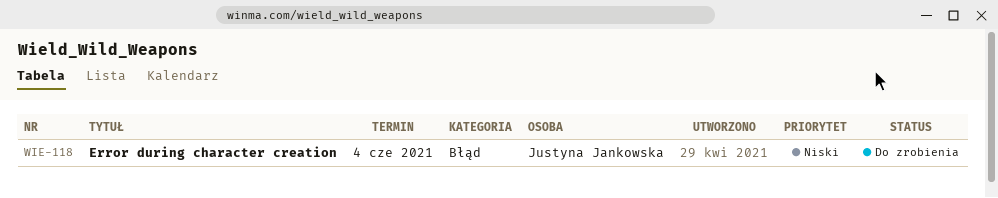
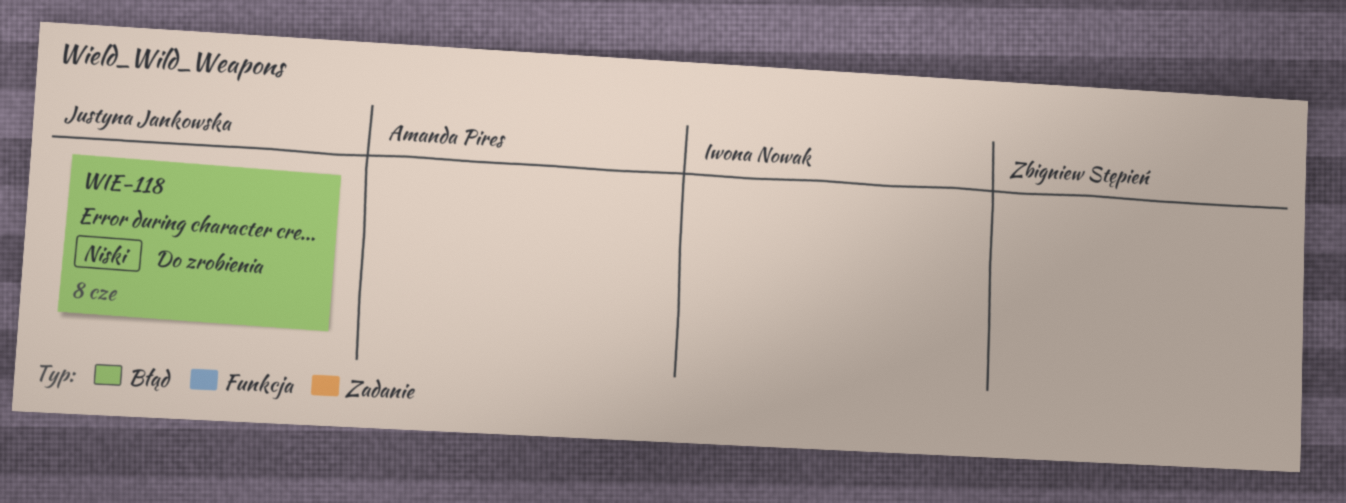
WIE-118, due: Jun 4 -> Jun 8

